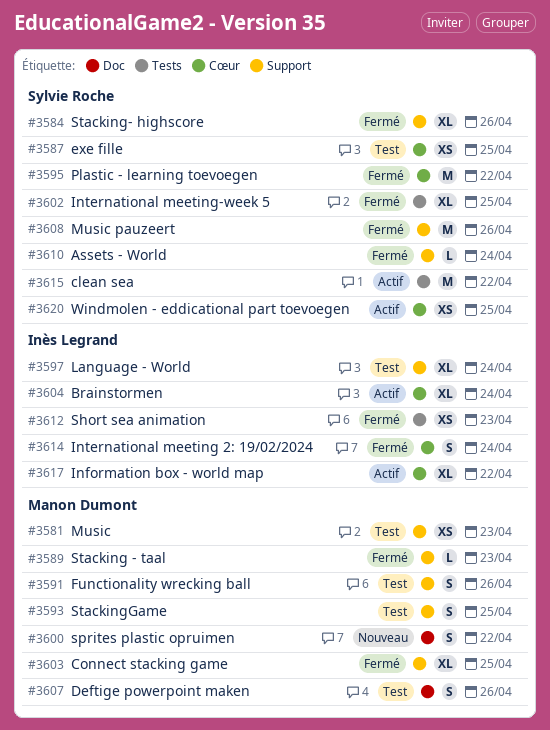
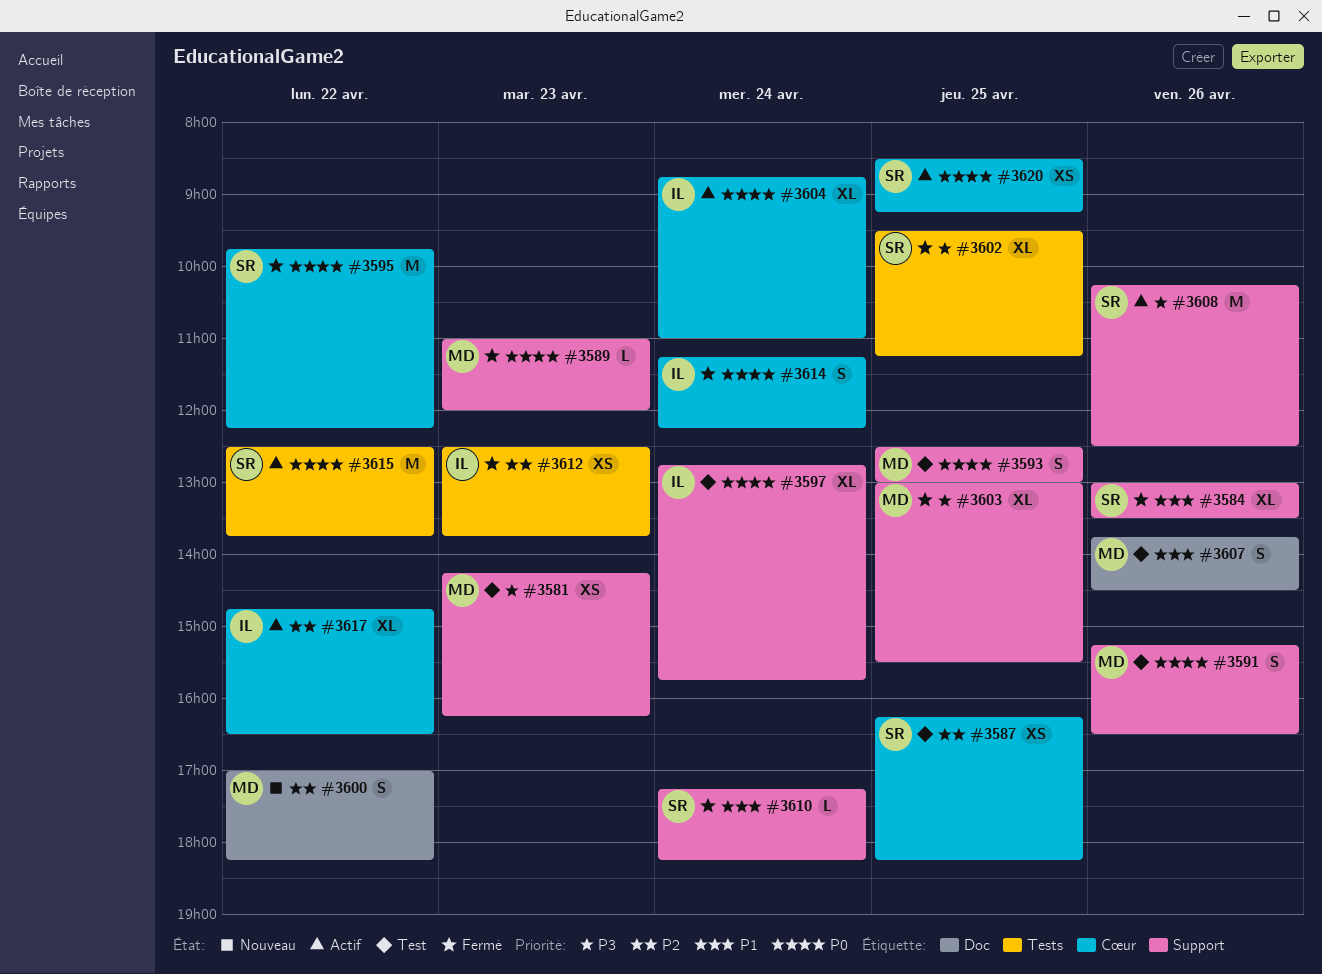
#3608, status: Fermé -> Actif

